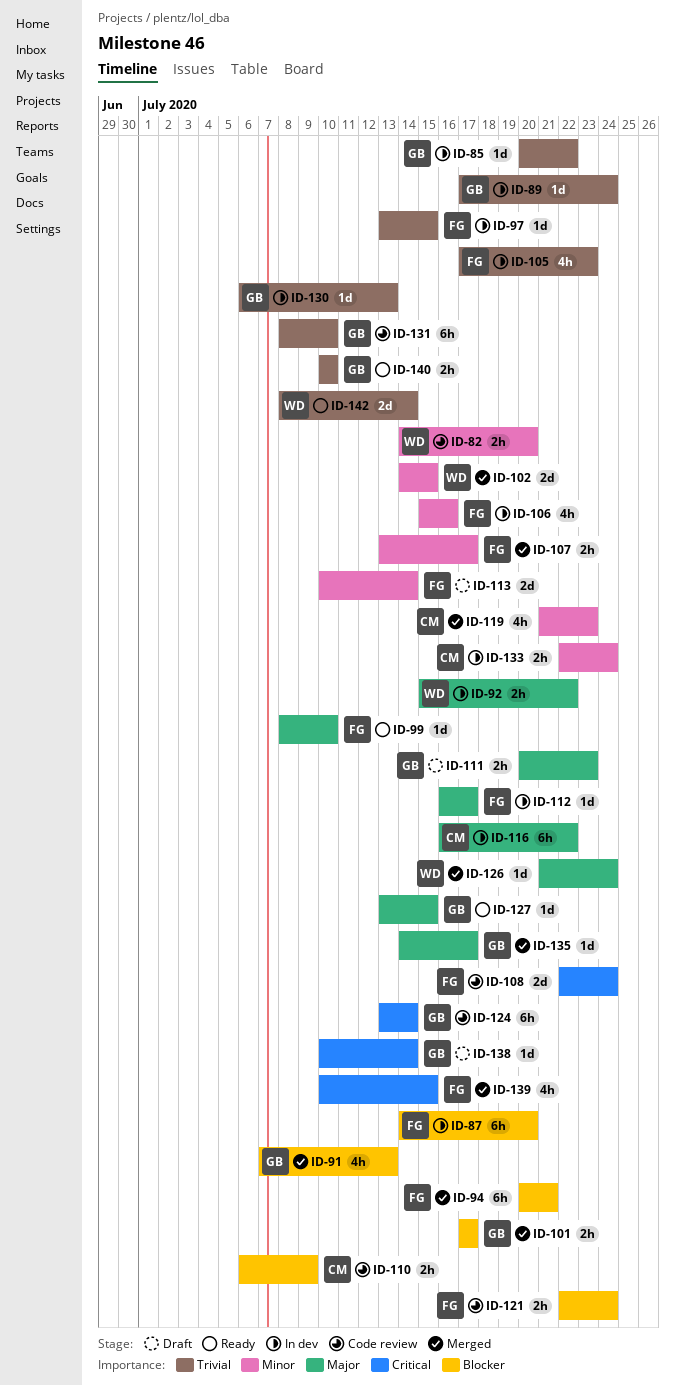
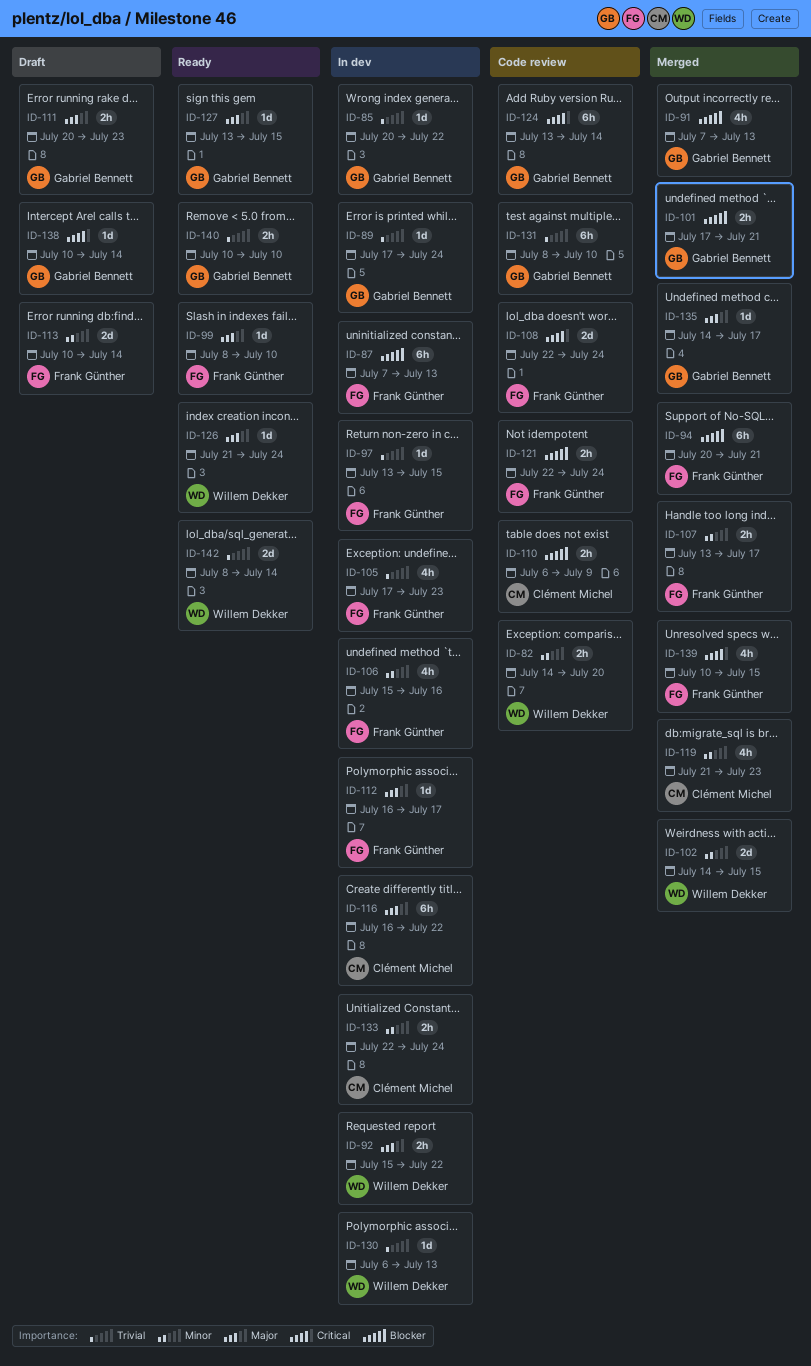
ID-87, start: Jul 14 -> Jul 7
ID-87, due: Jul 20 -> Jul 13
ID-101, due: Jul 17 -> Jul 21
ID-126, status: Merged -> Ready
ID-130, owner: Gabriel Bennett -> Willem Dekker

